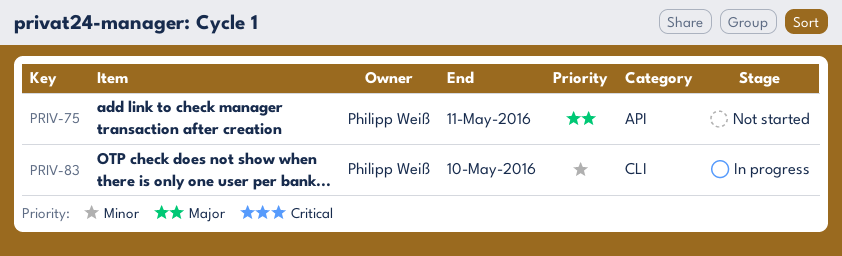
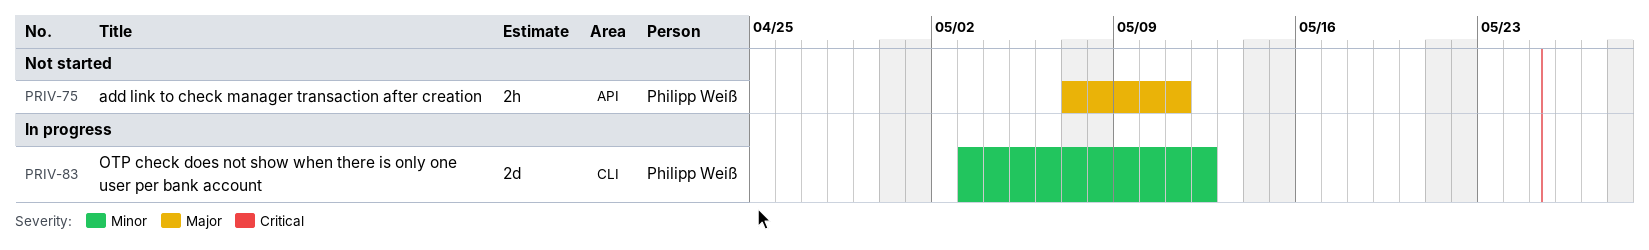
PRIV-83, due: May 10 -> May 12

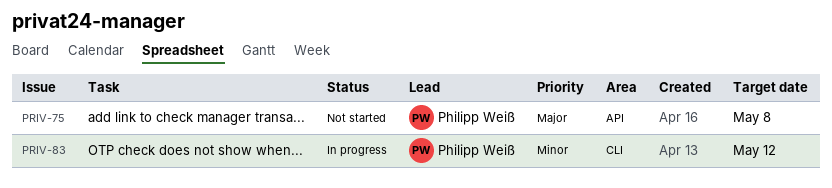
PRIV-75, due: May 11 -> May 8

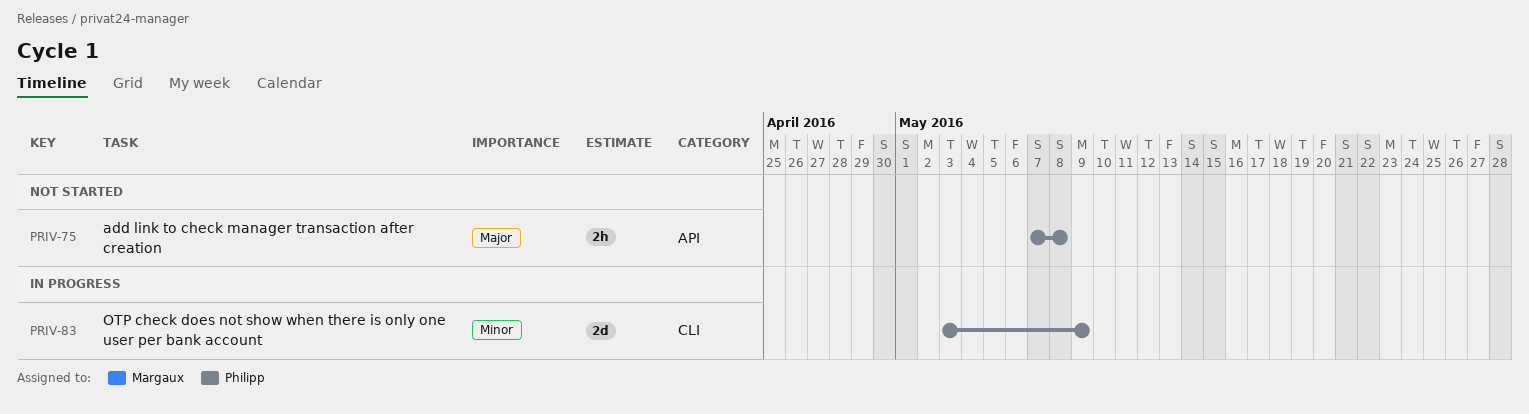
PRIV-83, due: May 12 -> May 9

